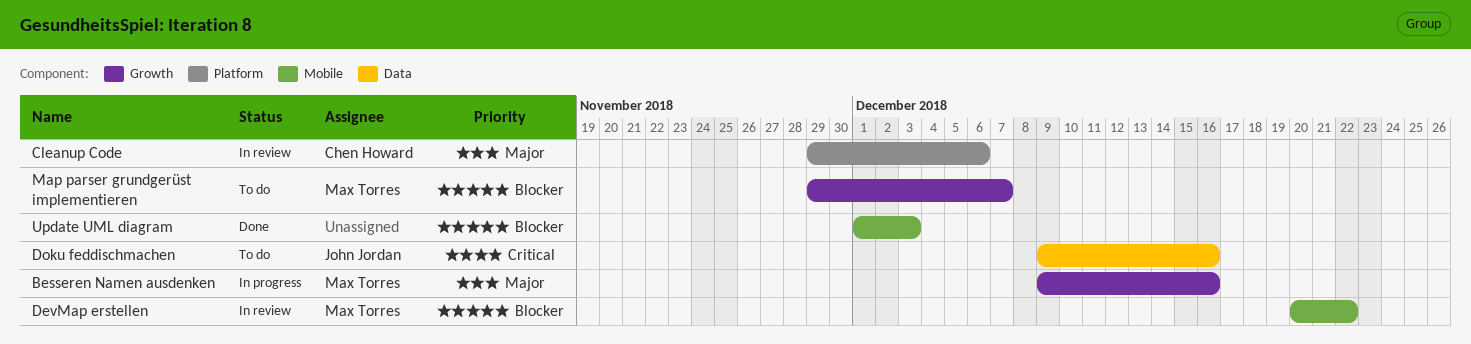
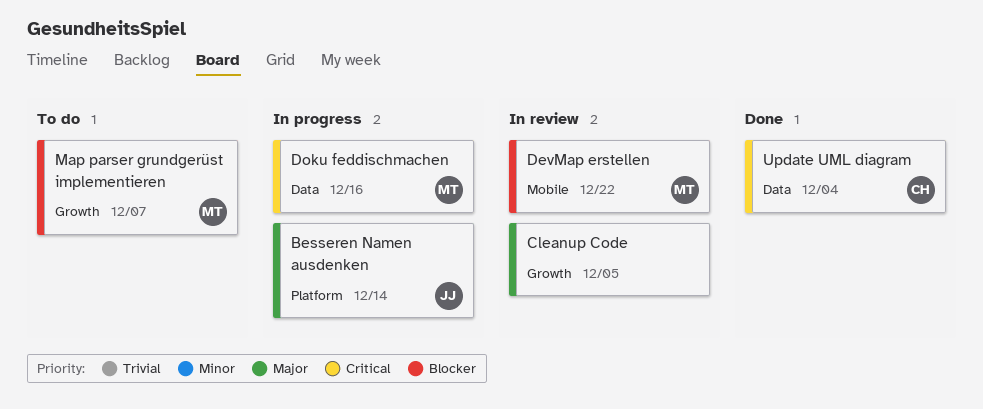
Besseren Namen ausdenken, owner: Max Torres -> John Jordan
Besseren Namen ausdenken, label: Growth -> Platform
Besseren Namen ausdenken, due: Dec 16 -> Dec 14
Cleanup Code, owner: Chen Howard -> none
Cleanup Code, label: Platform -> Growth
Cleanup Code, due: Dec 6 -> Dec 5
Doku feddischmachen, status: To do -> In progress
Doku feddischmachen, owner: John Jordan -> Max Torres
Update UML diagram, owner: none -> Chen Howard
Update UML diagram, priority: Blocker -> Critical
Update UML diagram, label: Mobile -> Data
Update UML diagram, due: Dec 3 -> Dec 4

